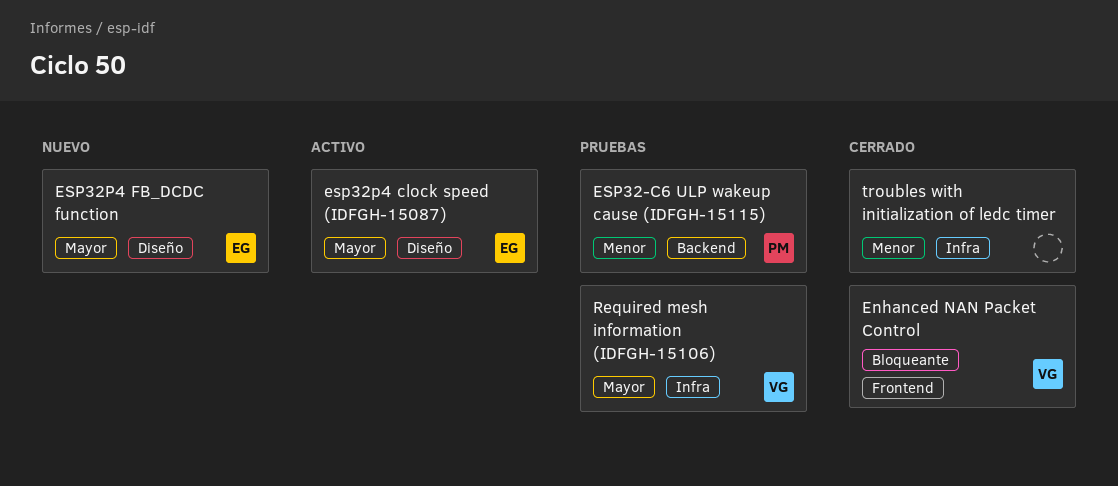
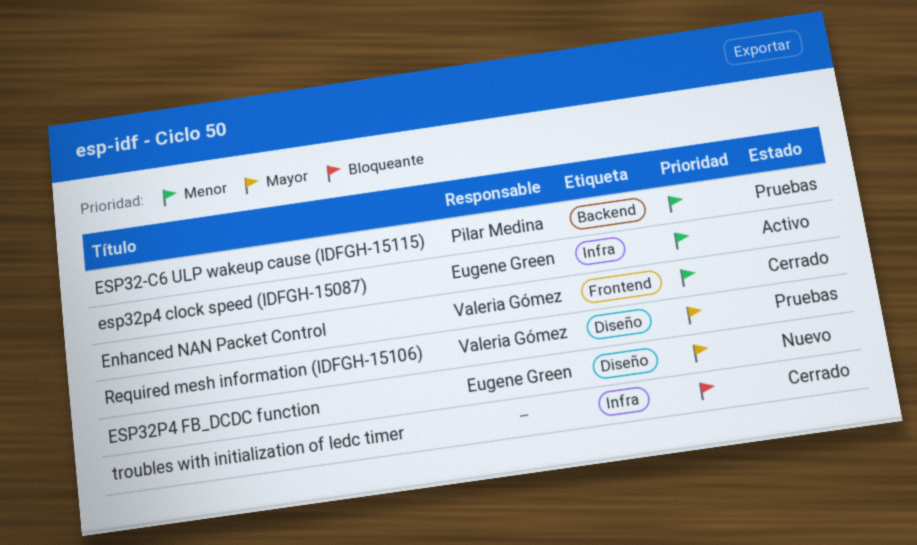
Enhanced NAN Packet Control, priority: Bloqueante -> Menor
esp32p4 clock speed (IDFGH-15087), priority: Mayor -> Menor
esp32p4 clock speed (IDFGH-15087), label: Diseño -> Infra
Required mesh information (IDFGH-15106), label: Infra -> Diseño
troubles with initialization of ledc timer, priority: Menor -> Bloqueante

